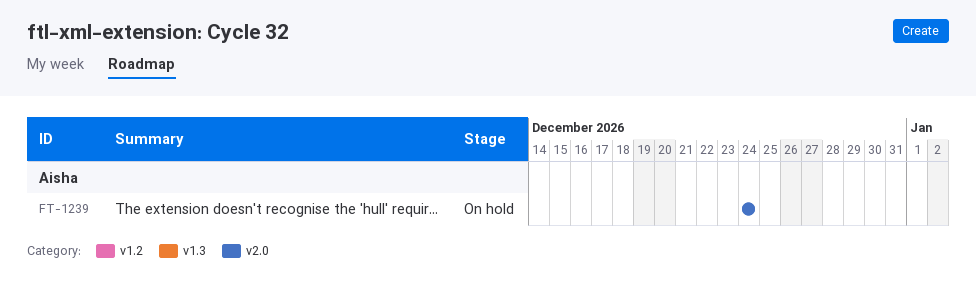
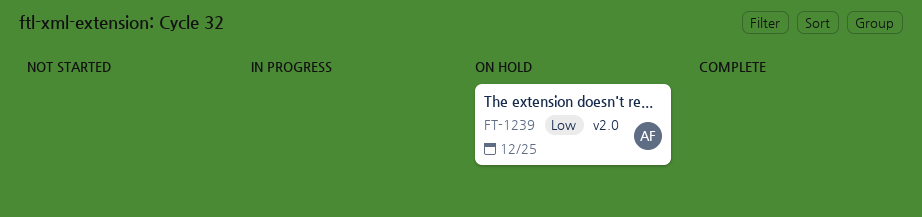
FT-1239, due: Dec 24 -> Dec 25

